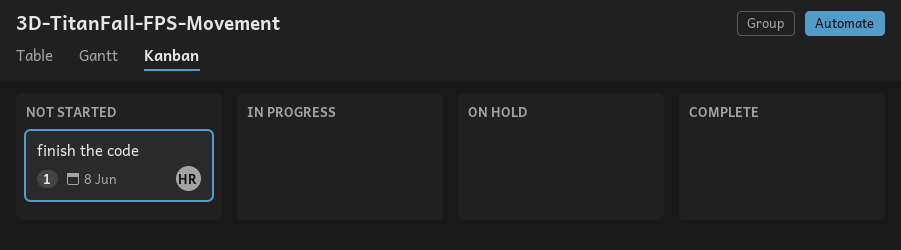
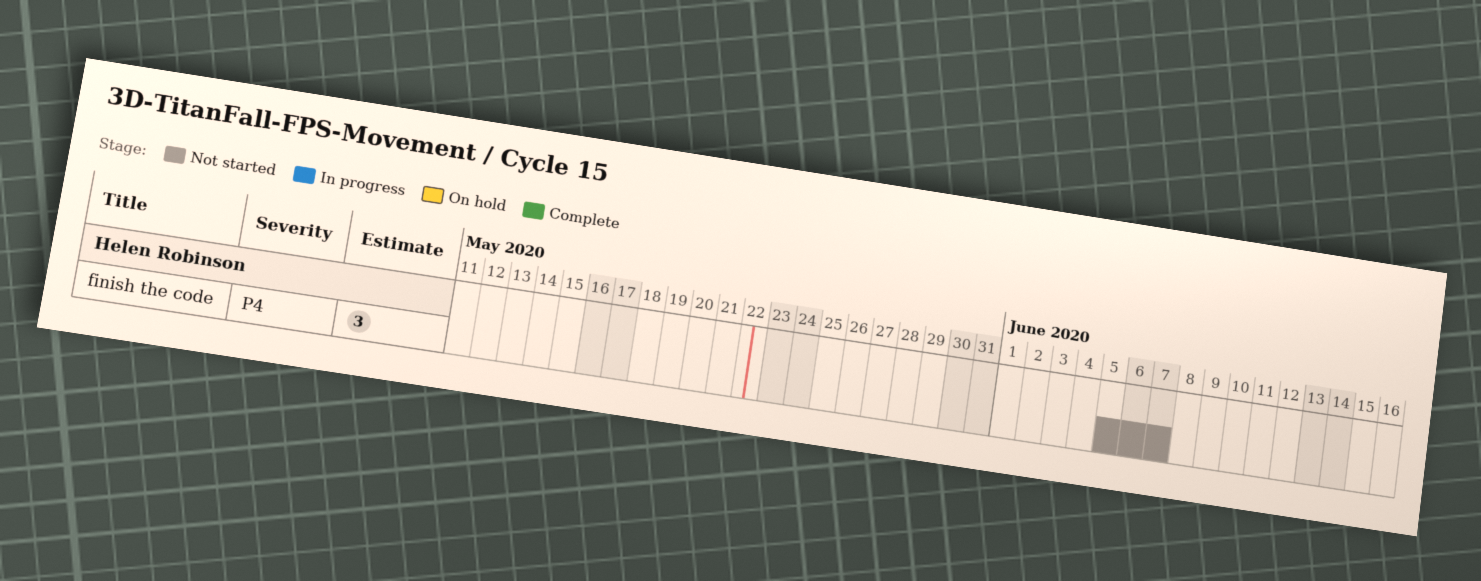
finish the code, estimate: 1 -> 3
finish the code, due: Jun 8 -> Jun 7

